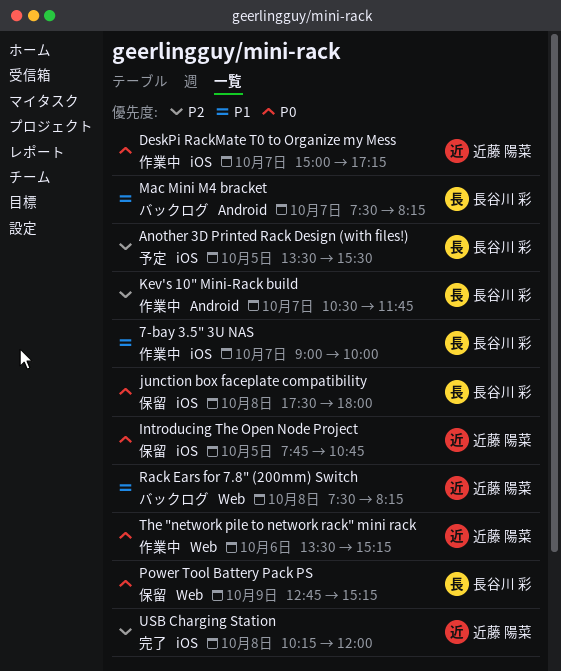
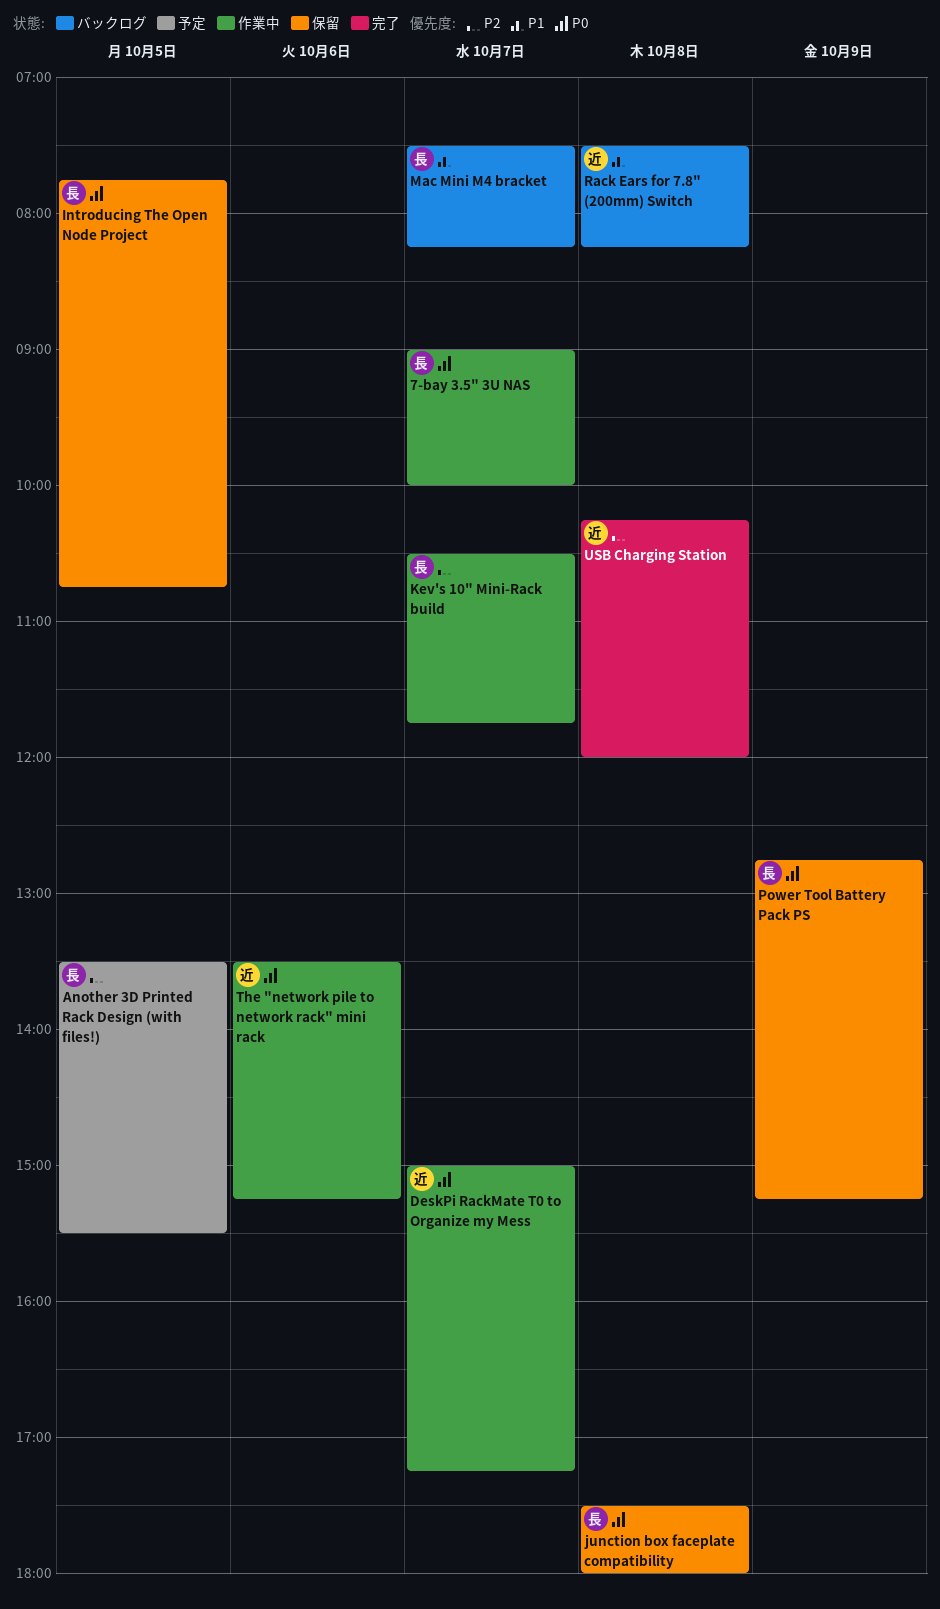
7-bay 3.5" 3U NAS, priority: P1 -> P0
Introducing The Open Node Project, owner: 近藤 陽菜 -> 長谷川 彩

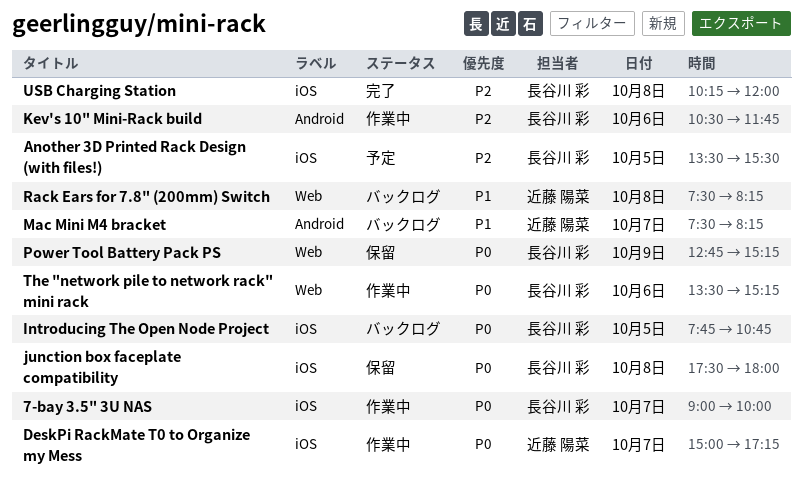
Introducing The Open Node Project, status: 保留 -> バックログ
Kev's 10" Mini-Rack build, day: Oct 7 -> Oct 6
Mac Mini M4 bracket, owner: 長谷川 彩 -> 近藤 陽菜
The "network pile to network rack" mini rack, owner: 近藤 陽菜 -> 長谷川 彩
USB Charging Station, owner: 近藤 陽菜 -> 長谷川 彩

